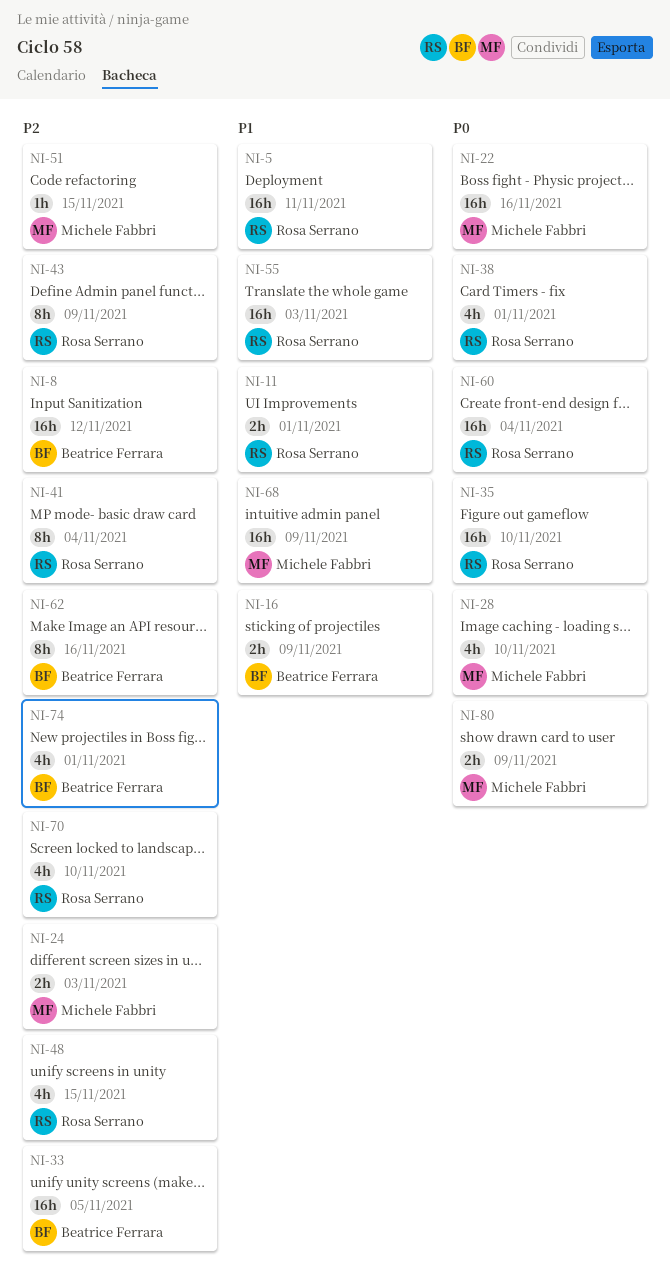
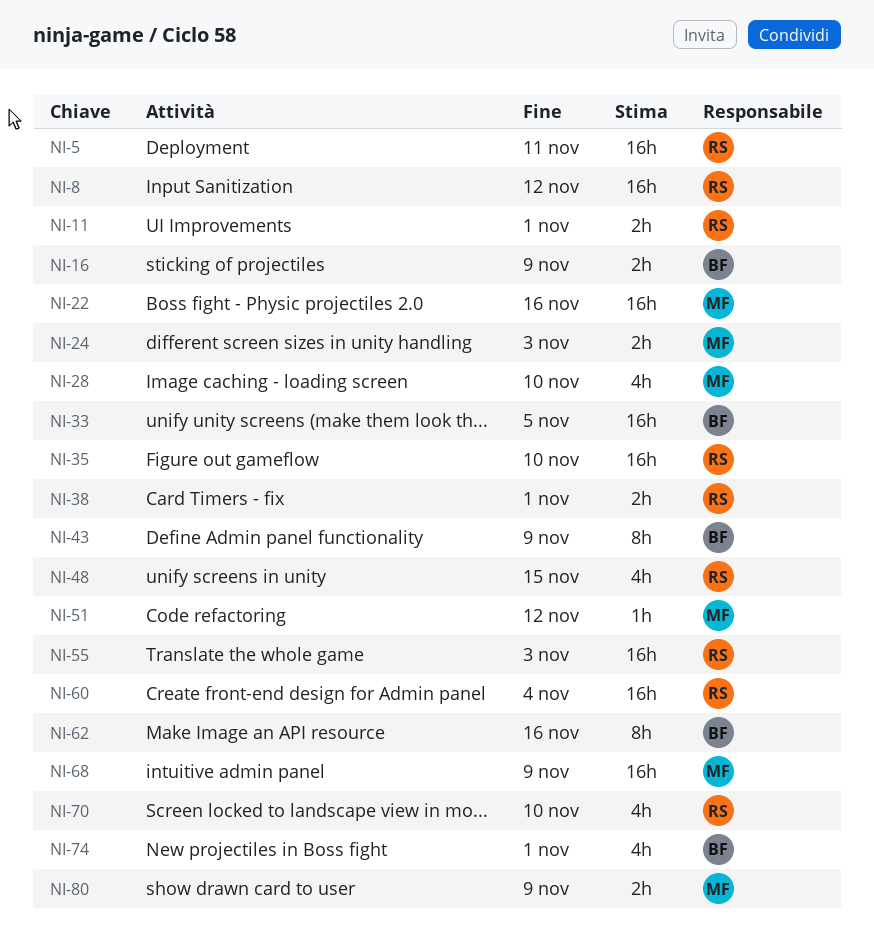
NI-8, owner: Beatrice Ferrara -> Rosa Serrano
NI-38, estimate: 4h -> 2h
NI-41: present -> none
NI-43, owner: Rosa Serrano -> Beatrice Ferrara
NI-51, due: Nov 15 -> Nov 12

